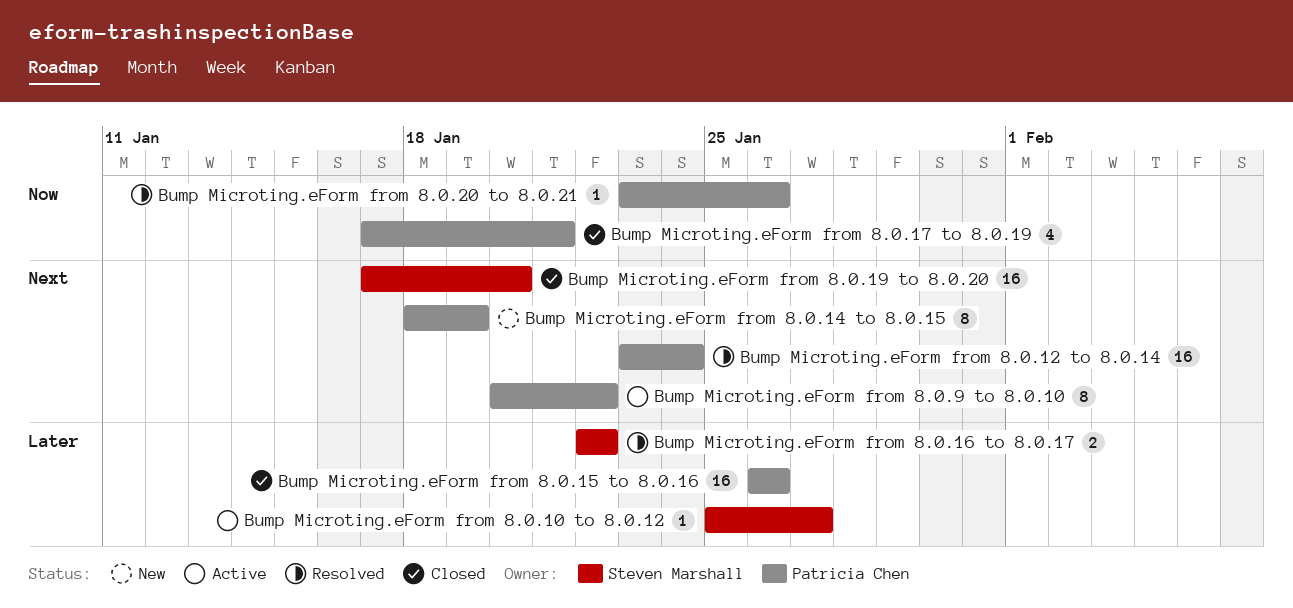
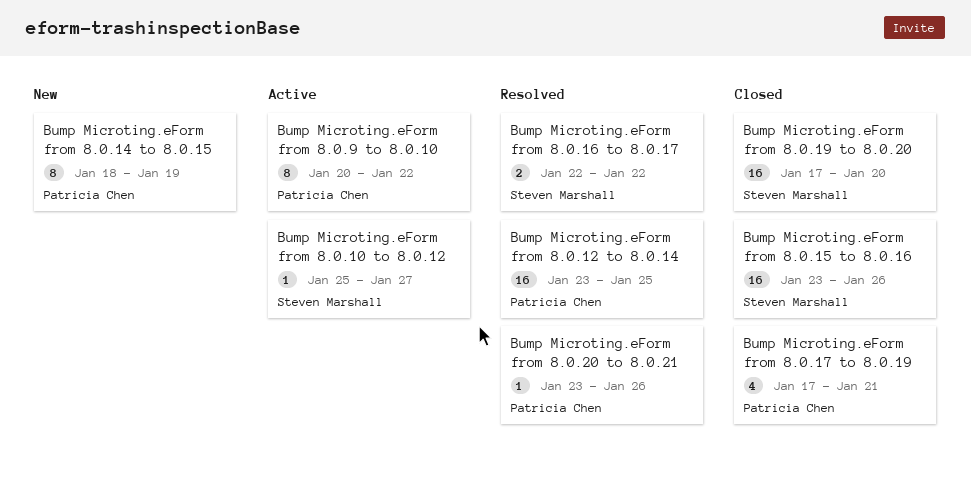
Bump Microting.eForm from 8.0.12 to 8.0.14, due: Jan 24 -> Jan 25
Bump Microting.eForm from 8.0.15 to 8.0.16, owner: Patricia Chen -> Steven Marshall
Bump Microting.eForm from 8.0.15 to 8.0.16, start: Jan 26 -> Jan 23

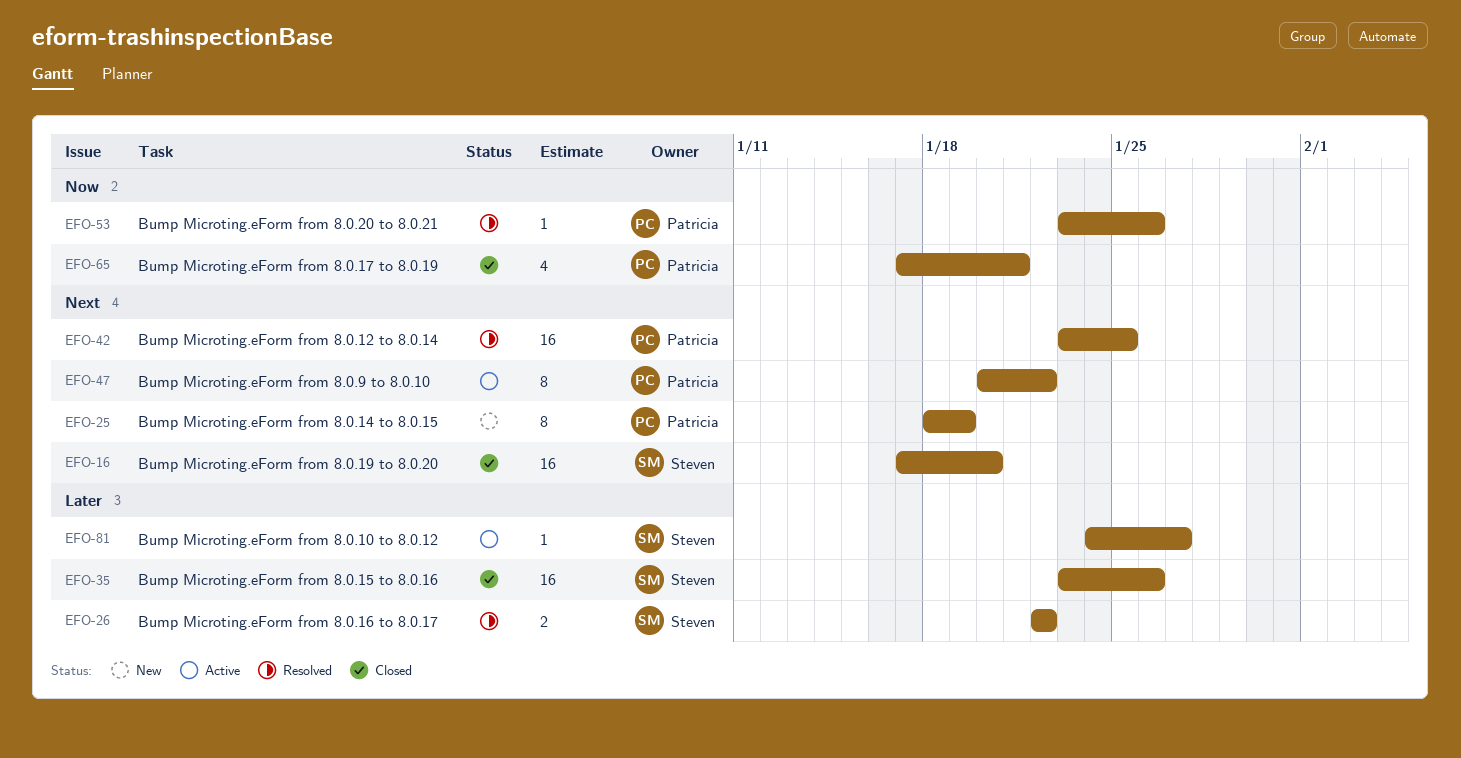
Bump Microting.eForm from 8.0.10 to 8.0.12, start: Jan 25 -> Jan 24

